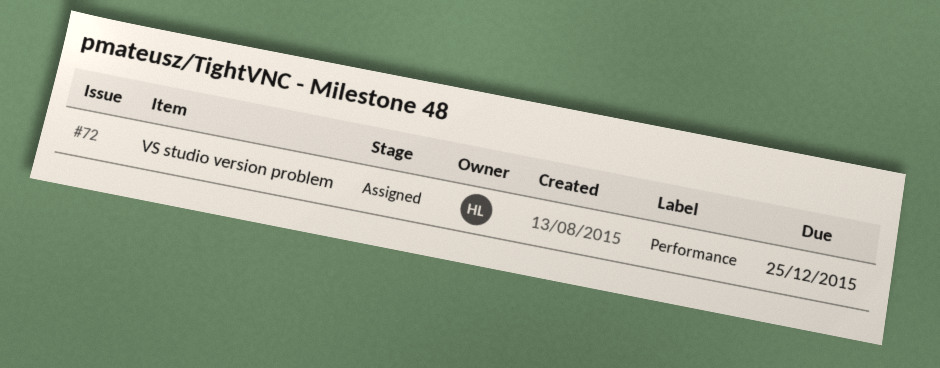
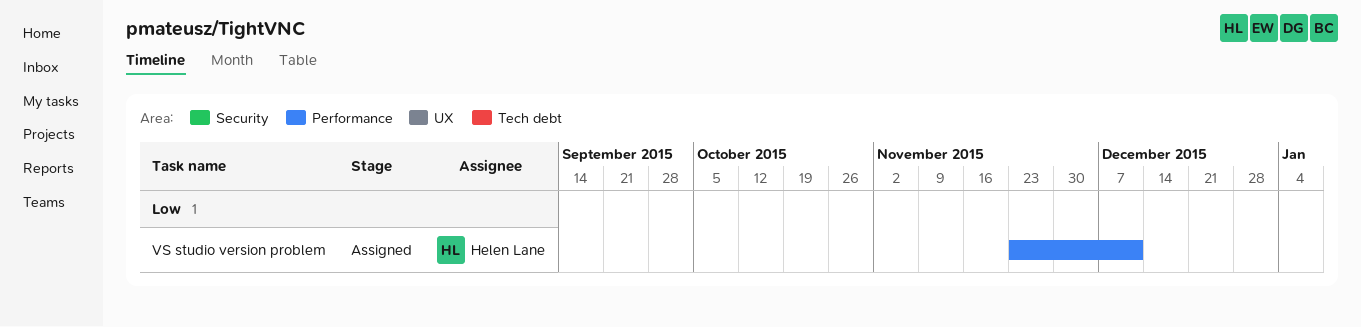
VS studio version problem, due: Dec 25 -> Dec 11

